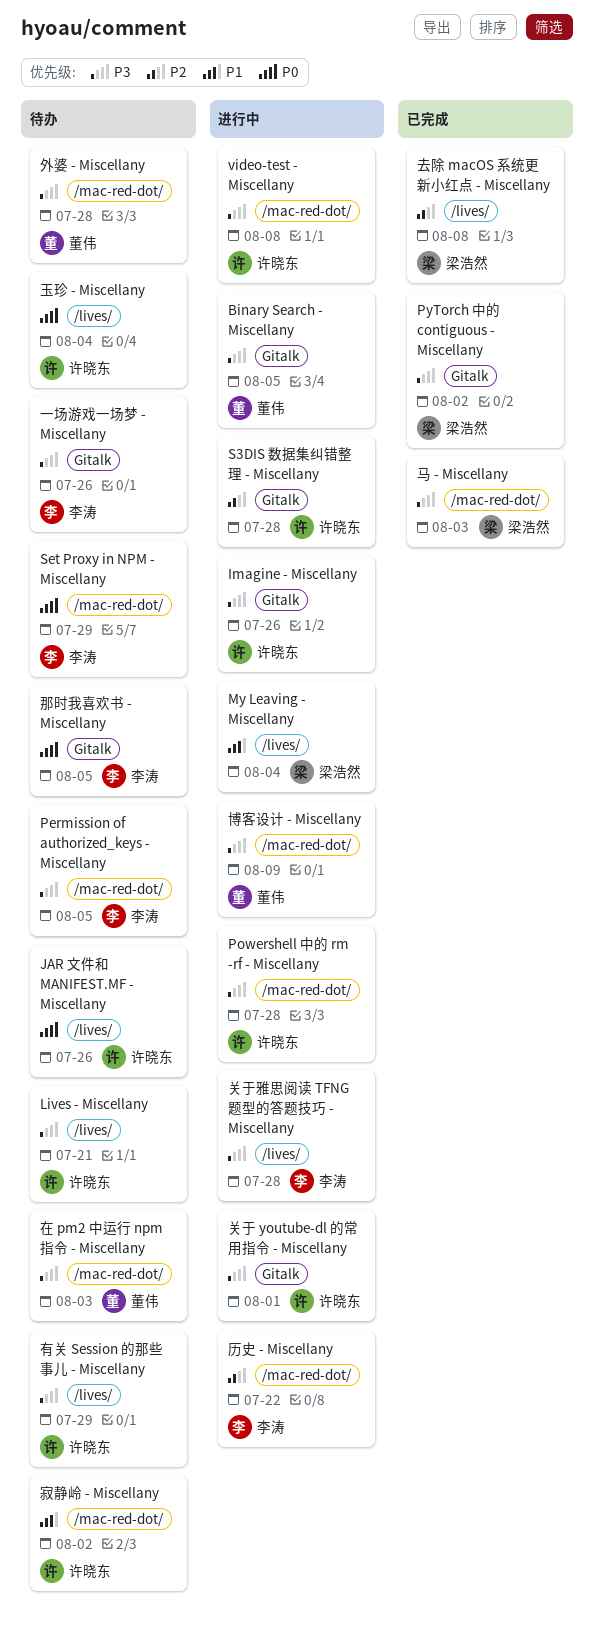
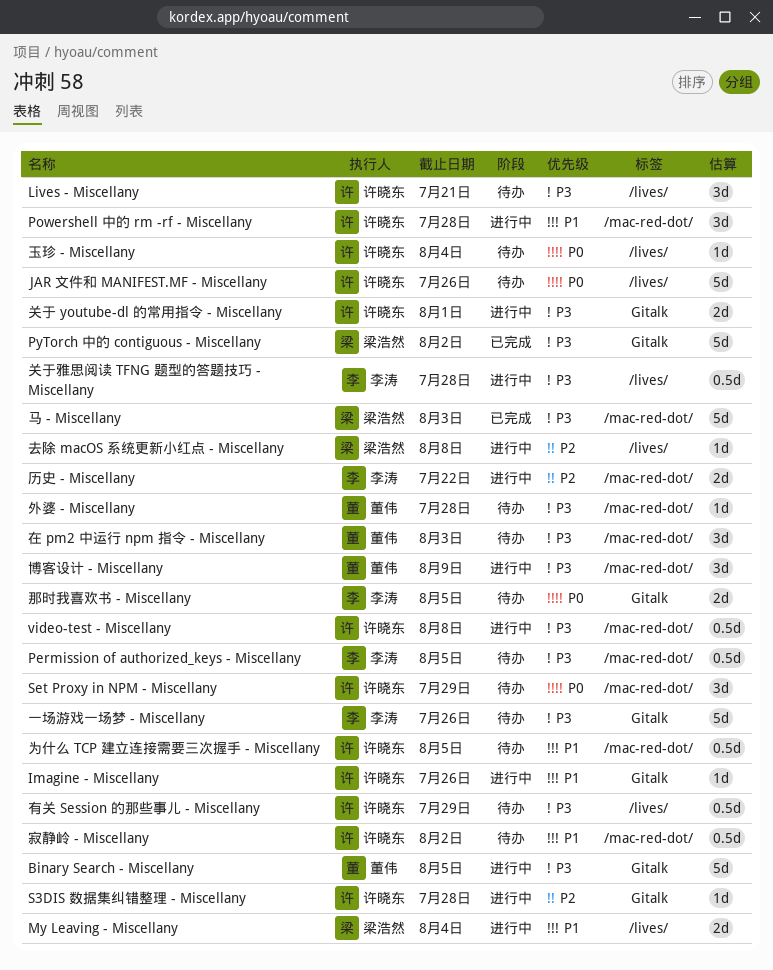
Imagine - Miscellany, priority: P3 -> P1
Powershell 中的 rm -rf - Miscellany, priority: P3 -> P1
Set Proxy in NPM - Miscellany, owner: 李涛 -> 许晓东
为什么 TCP 建立连接需要三次握手 - Miscellany: none -> present
去除 macOS 系统更新小红点 - Miscellany, status: 已完成 -> 进行中

